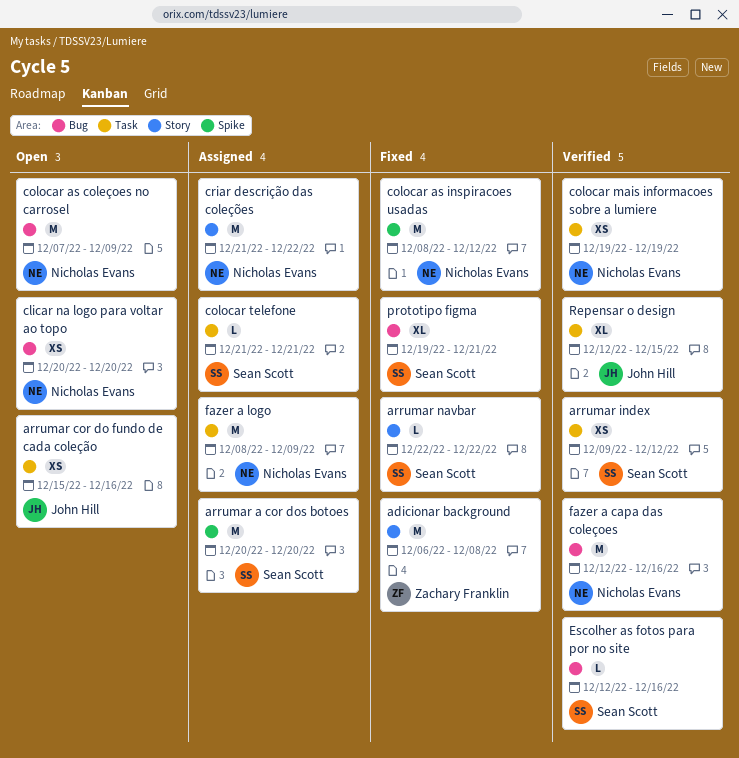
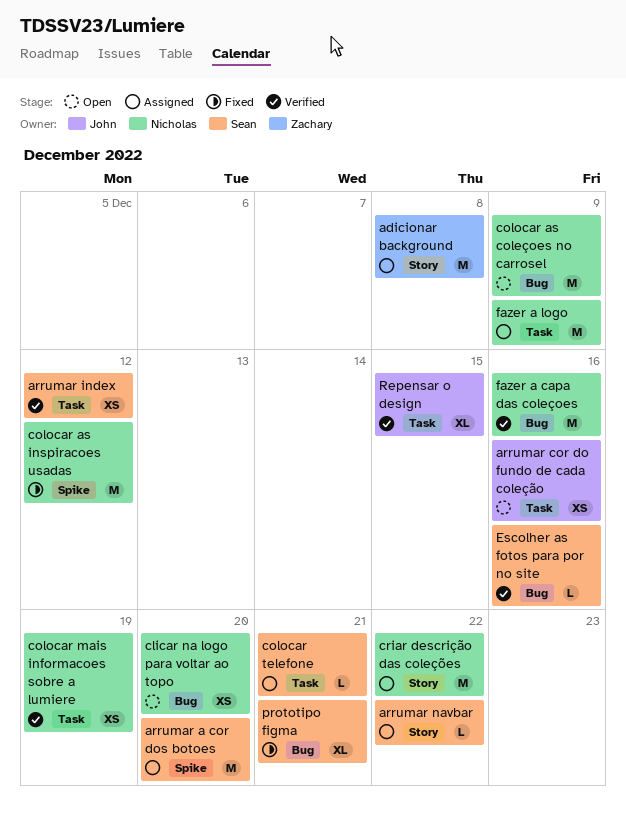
adicionar background, status: Fixed -> Assigned
arrumar navbar, status: Fixed -> Assigned

